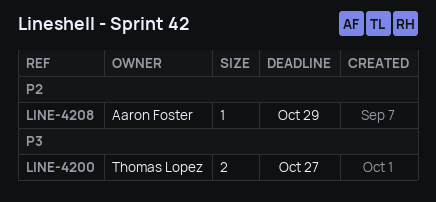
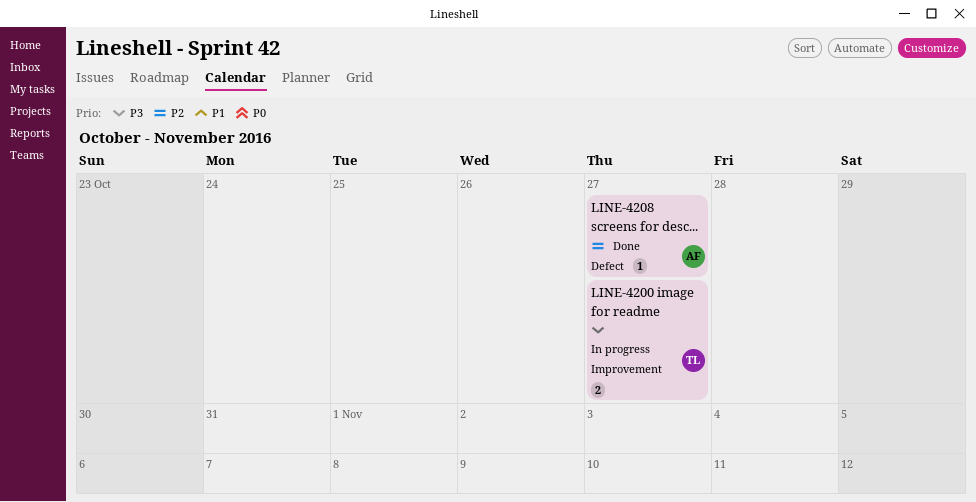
LINE-4208, due: Oct 29 -> Oct 27

